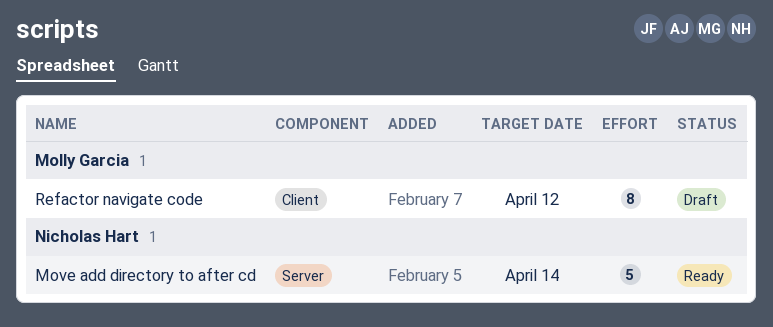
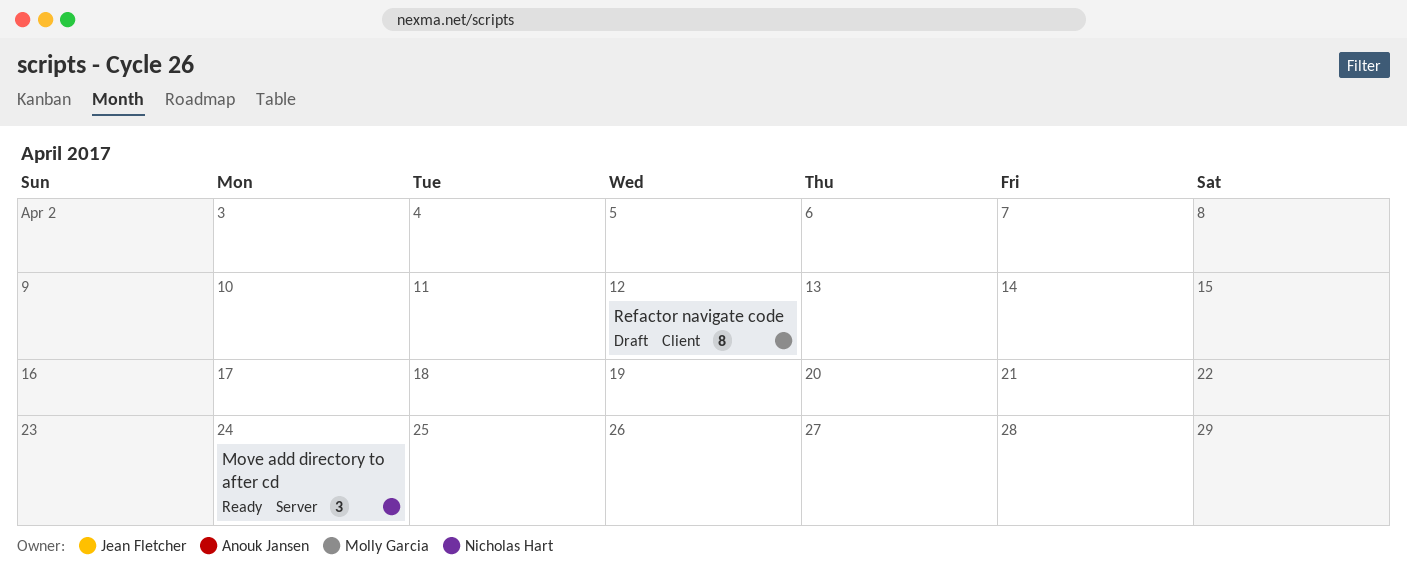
Move add directory to after cd, estimate: 5 -> 3
Move add directory to after cd, due: Apr 14 -> Apr 24

